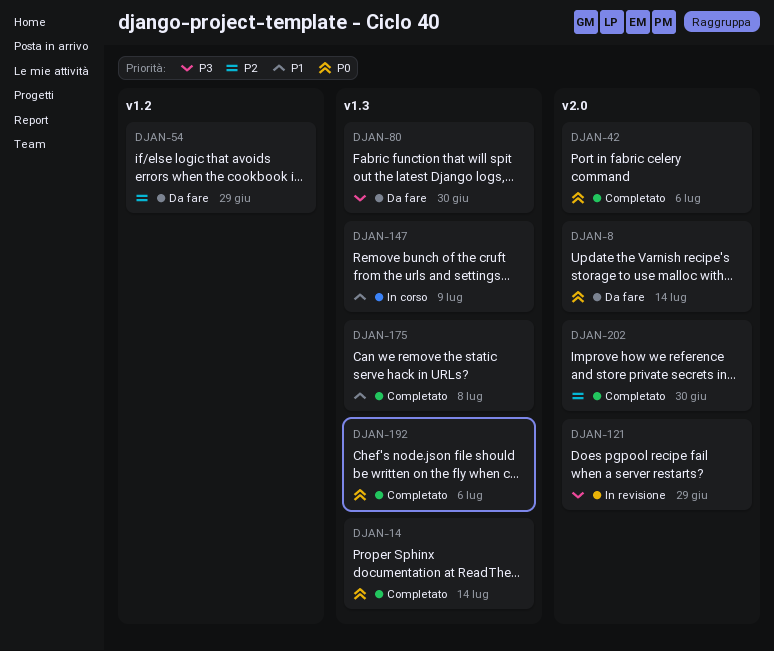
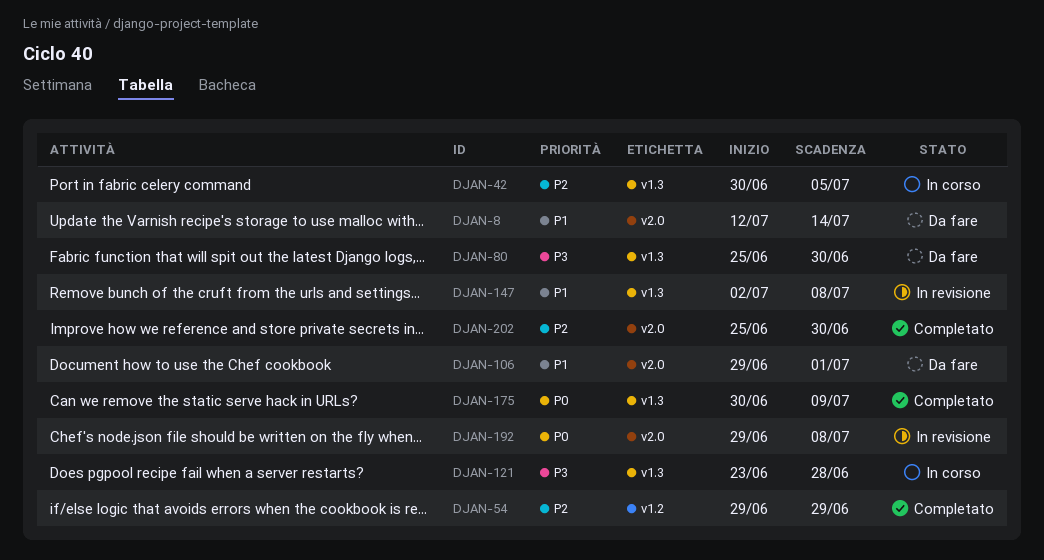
DJAN-8, priority: P0 -> P1
DJAN-14: present -> none
DJAN-42, status: Completato -> In corso
DJAN-42, priority: P0 -> P2
DJAN-42, label: v2.0 -> v1.3
DJAN-42, due: Jul 6 -> Jul 5
DJAN-54, status: Da fare -> Completato
DJAN-106: none -> present
DJAN-121, status: In revisione -> In corso
DJAN-121, label: v2.0 -> v1.3
DJAN-121, due: Jun 29 -> Jun 28
DJAN-147, status: In corso -> In revisione
DJAN-147, due: Jul 9 -> Jul 8
DJAN-175, priority: P1 -> P0
DJAN-175, due: Jul 8 -> Jul 9
DJAN-192, status: Completato -> In revisione
DJAN-192, label: v1.3 -> v2.0
DJAN-192, due: Jul 6 -> Jul 8

